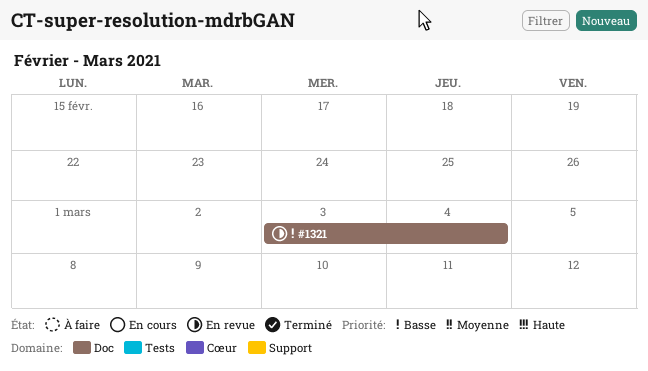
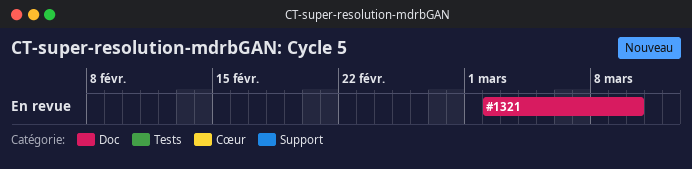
#1321, start: Mar 3 -> Mar 2
#1321, due: Mar 4 -> Mar 10

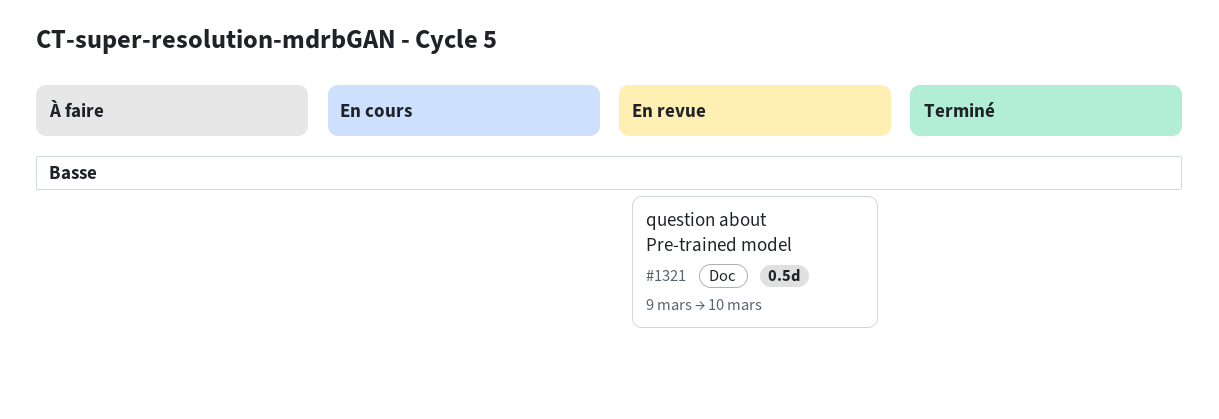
#1321, start: Mar 2 -> Mar 9

